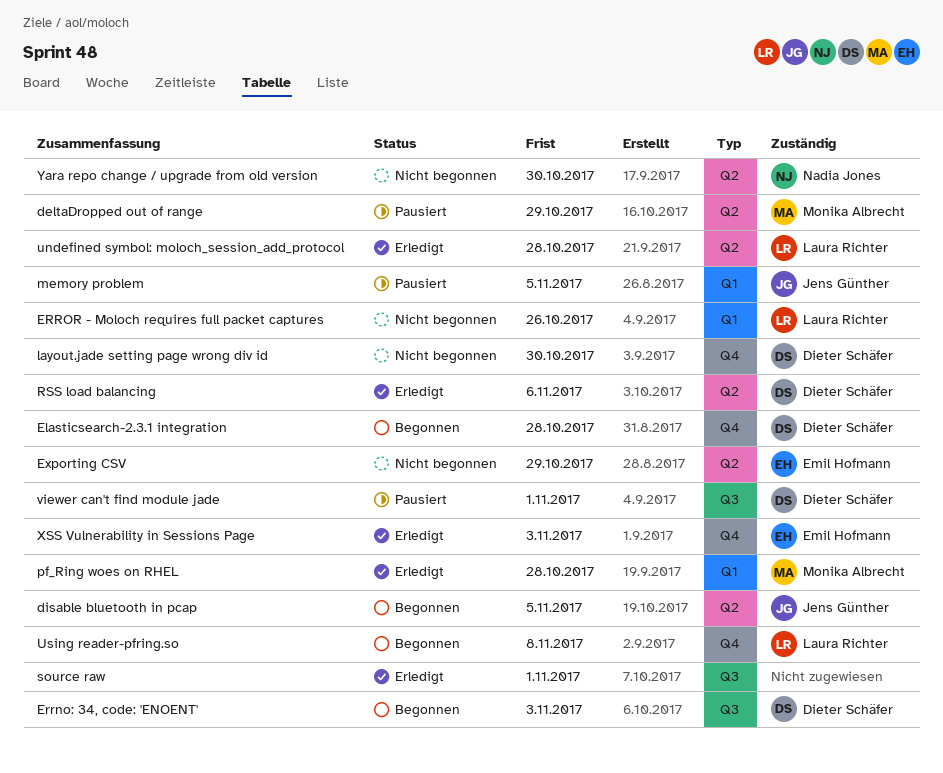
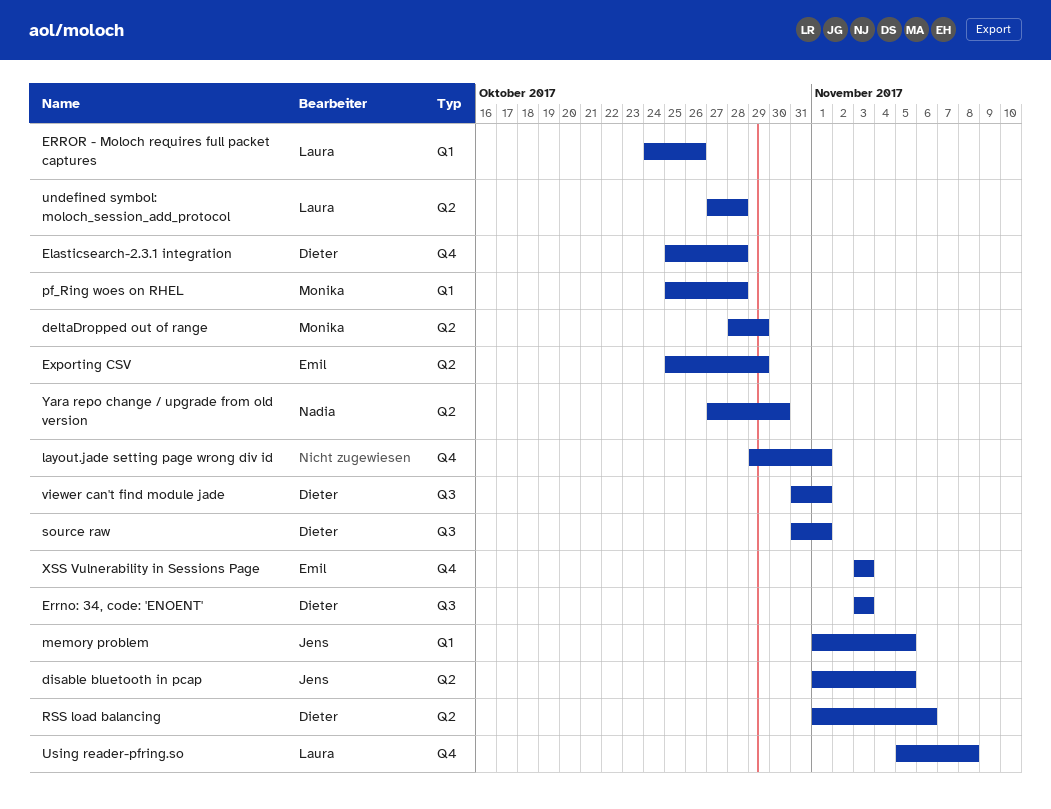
layout.jade setting page wrong div id, owner: Dieter Schäfer -> none
layout.jade setting page wrong div id, due: Oct 30 -> Nov 1
source raw, owner: none -> Dieter Schäfer

